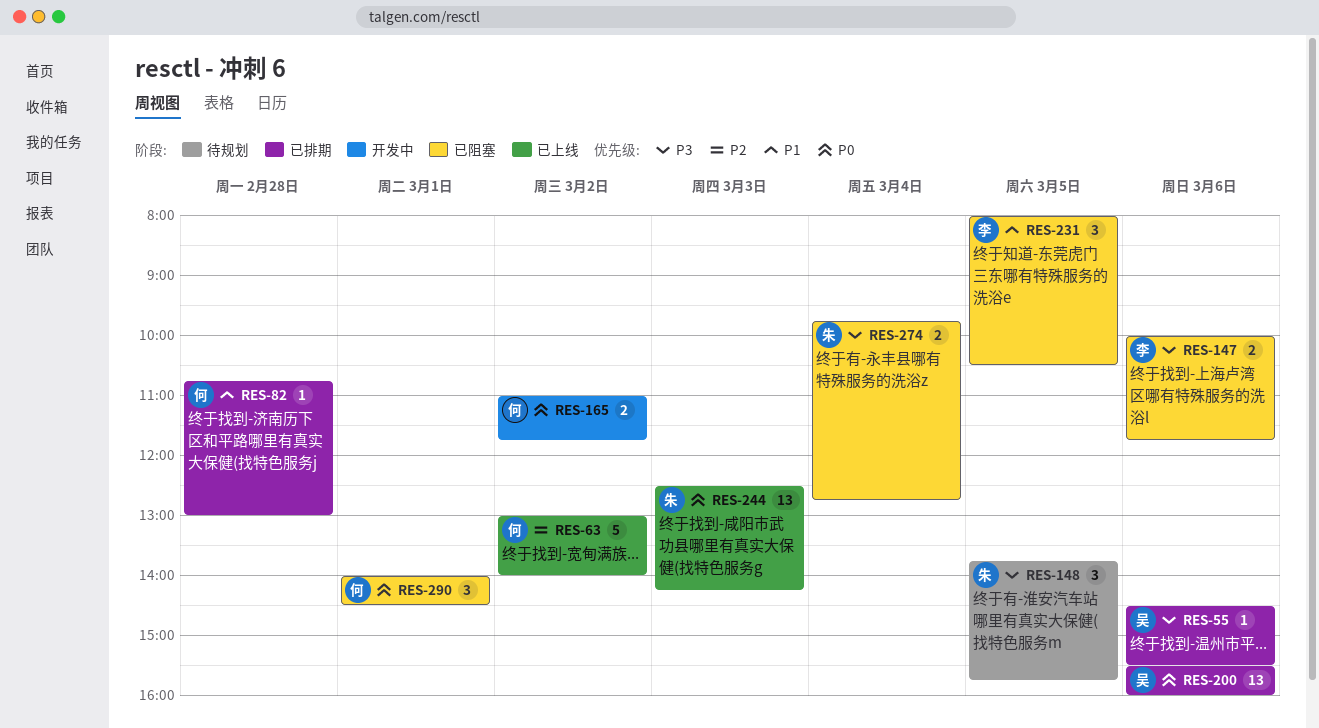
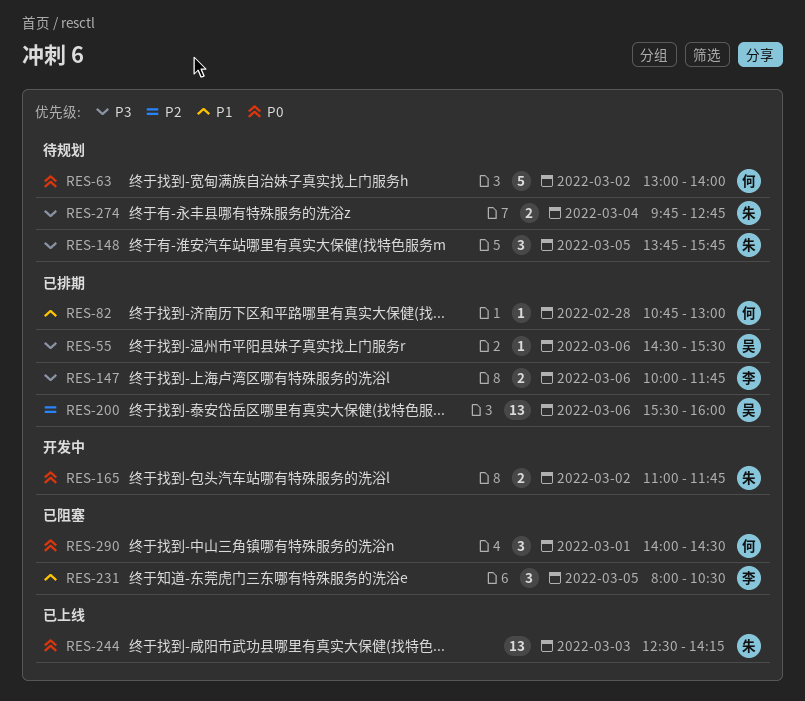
RES-63, status: 已上线 -> 待规划
RES-63, priority: P2 -> P0
RES-147, status: 已阻塞 -> 已排期
RES-165, owner: 何 -> 朱
RES-200, priority: P0 -> P2
RES-274, status: 已阻塞 -> 待规划

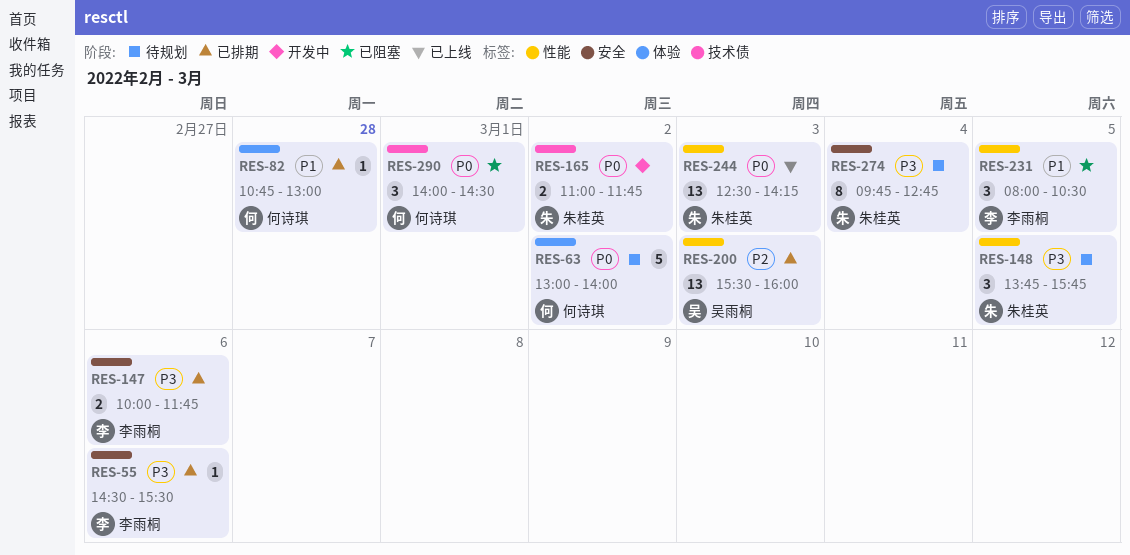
RES-55, owner: 吴雨桐 -> 李雨桐
RES-200, day: Mar 6 -> Mar 3
RES-274, estimate: 2 -> 8

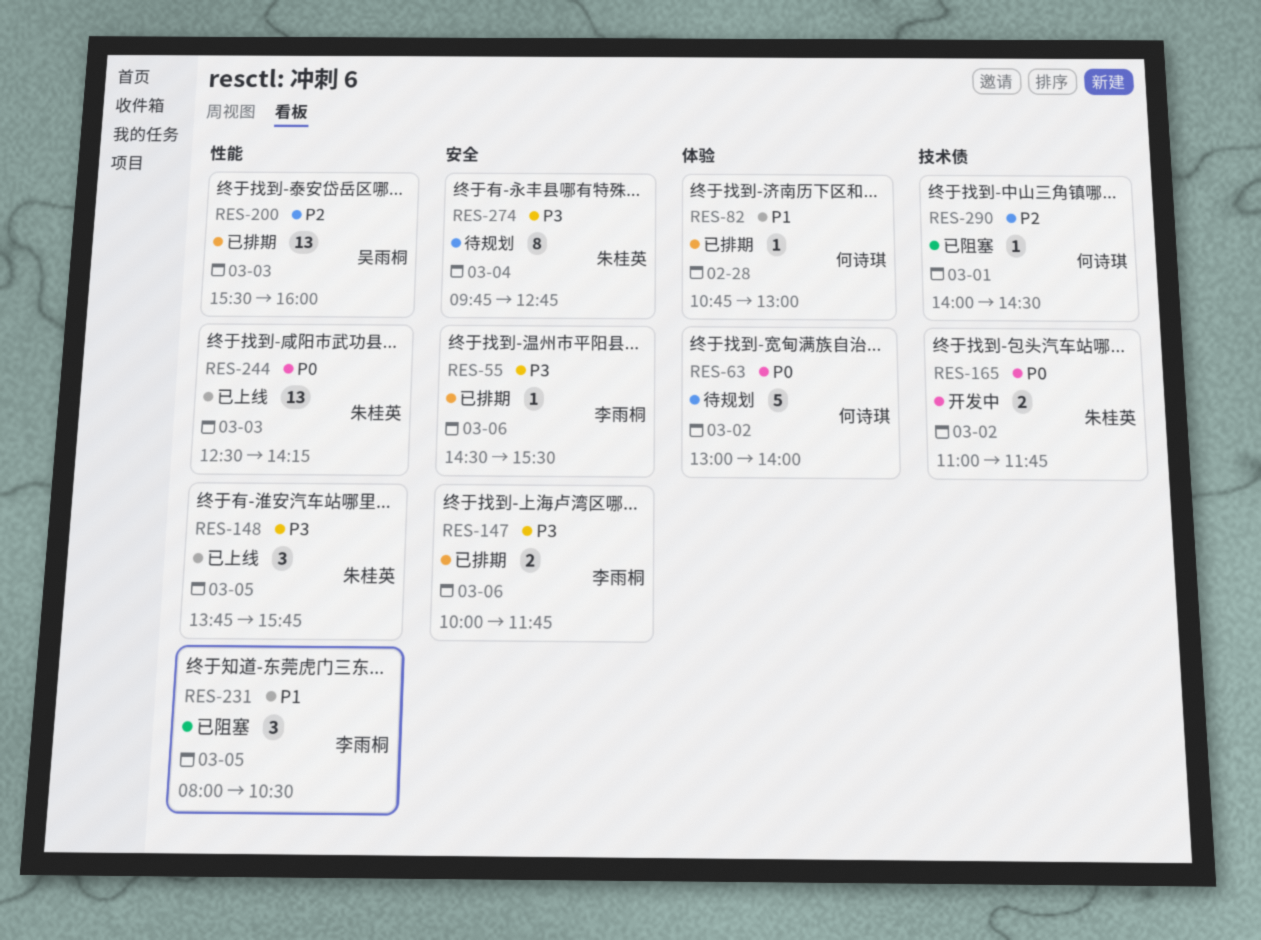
RES-148, status: 待规划 -> 已上线
RES-290, priority: P0 -> P2
RES-290, estimate: 3 -> 1

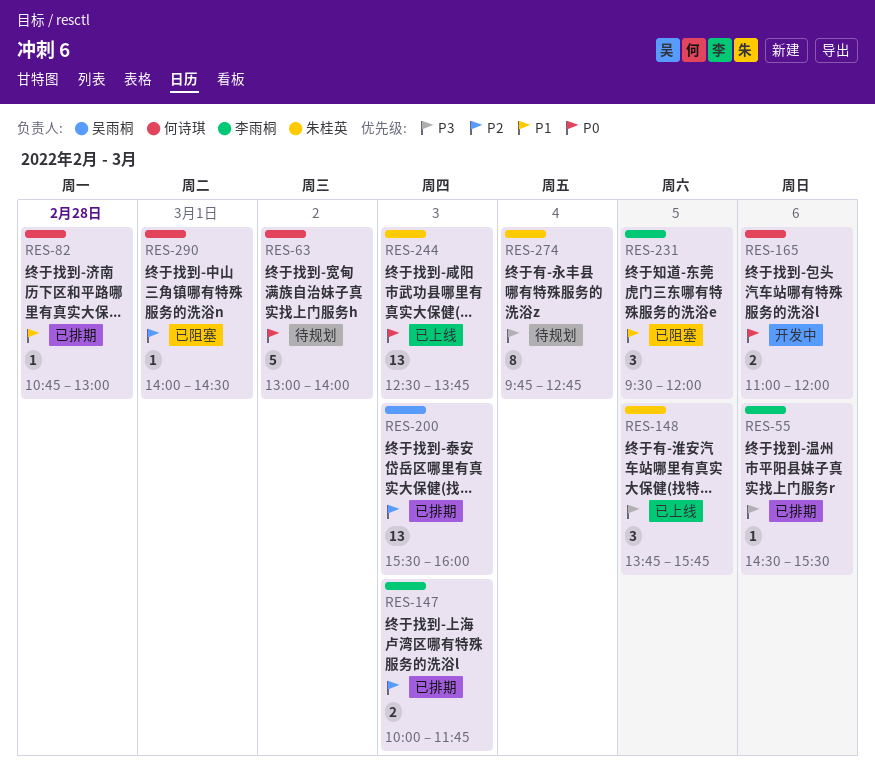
RES-147, priority: P3 -> P2
RES-147, day: Mar 6 -> Mar 3
RES-165, owner: 朱桂英 -> 何诗琪
RES-165, day: Mar 2 -> Mar 6
RES-165, ends: 11:45 -> 12:00
RES-231, begins: 08:00 -> 09:30
RES-231, ends: 10:30 -> 12:00
RES-244, ends: 14:15 -> 13:45

